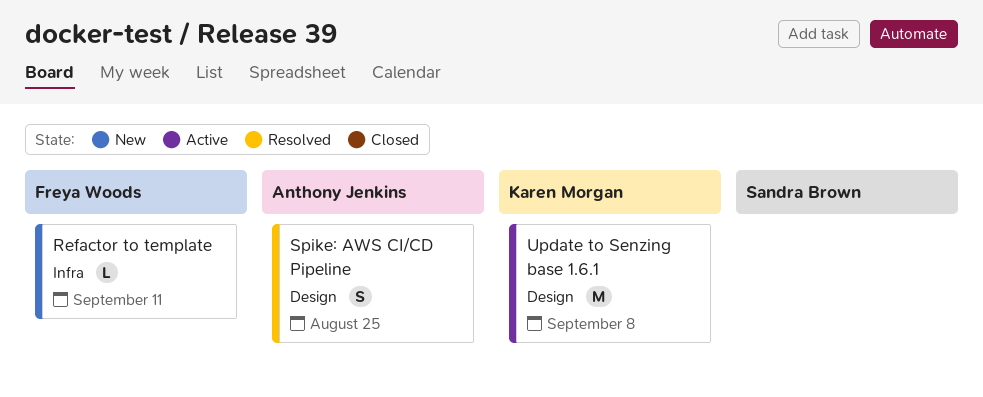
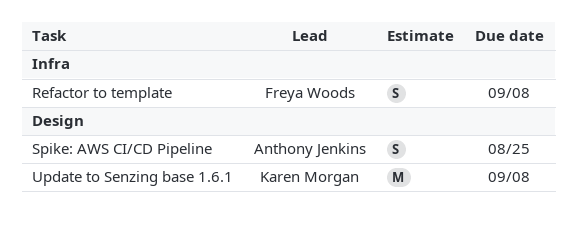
Refactor to template, estimate: L -> S
Refactor to template, due: Sep 11 -> Sep 8

